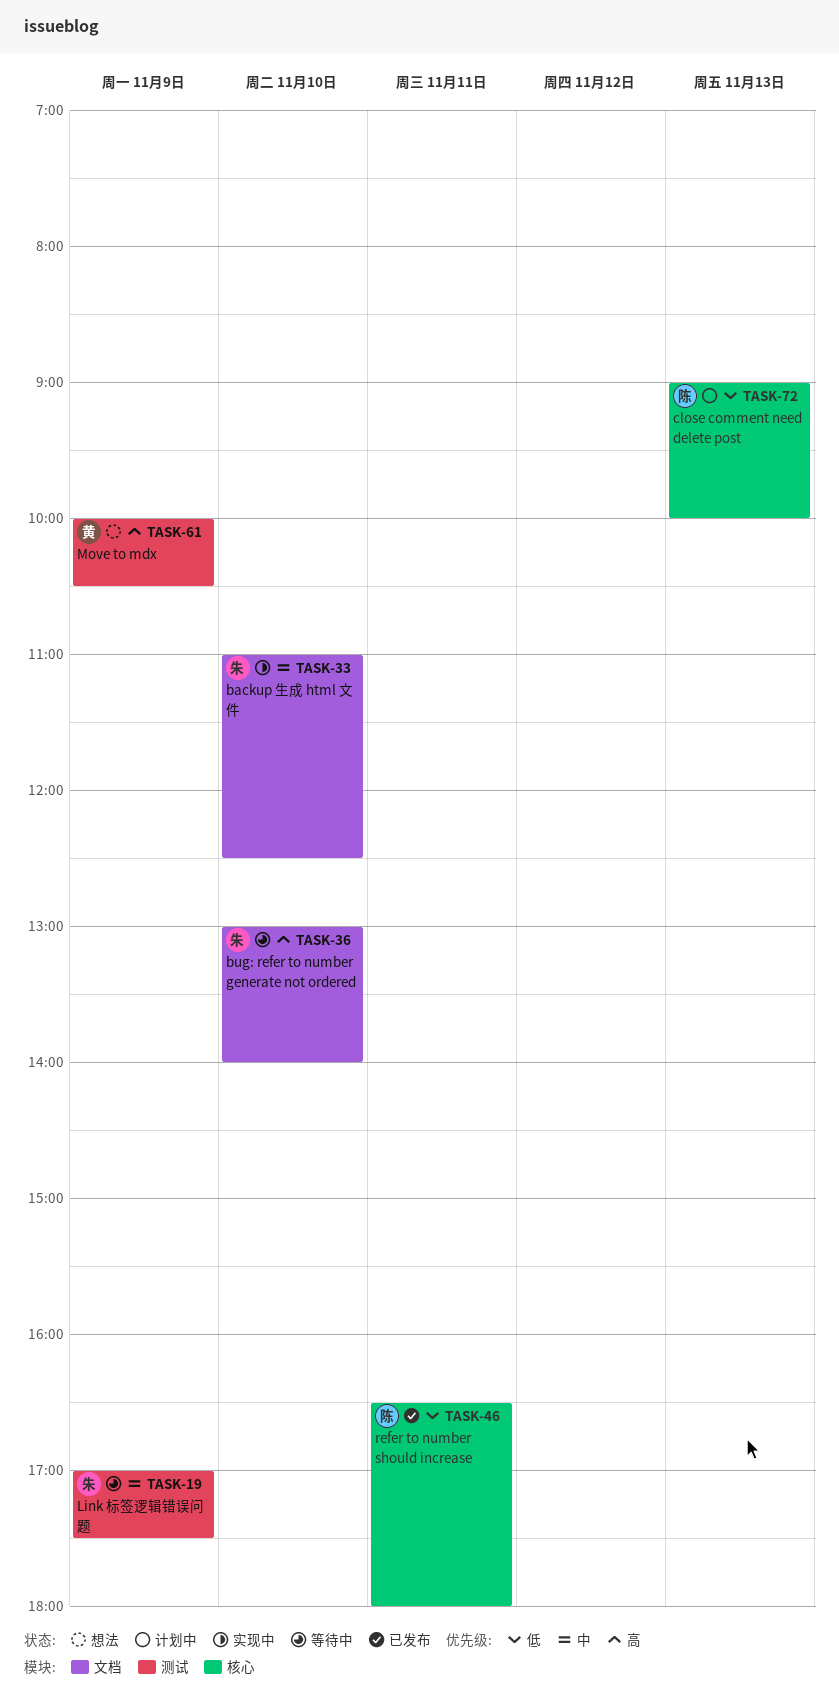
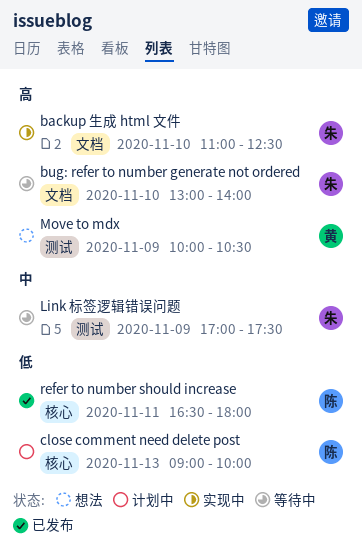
backup 生成 html 文件, priority: 中 -> 高

